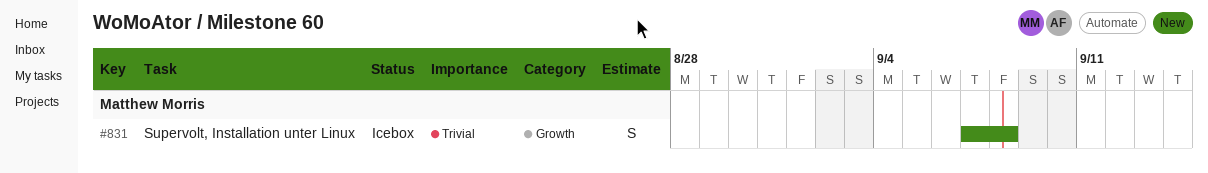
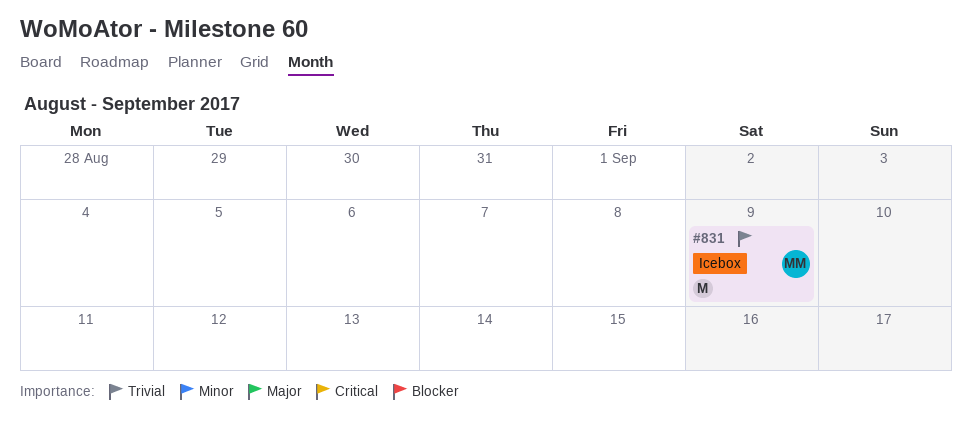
#831, estimate: S -> M
#831, due: Sep 8 -> Sep 9

